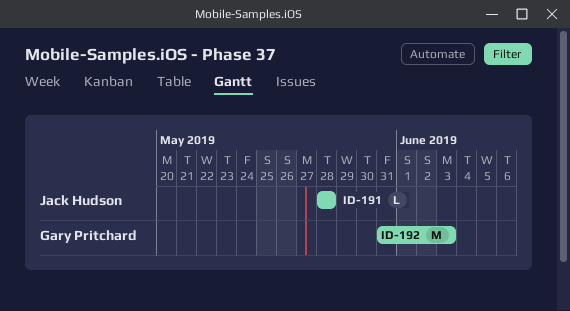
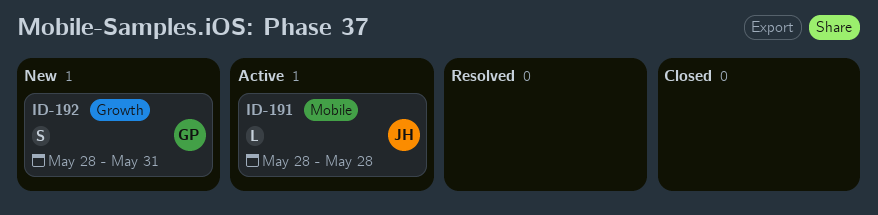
ID-192, estimate: M -> S
ID-192, start: May 31 -> May 28
ID-192, due: Jun 3 -> May 31

